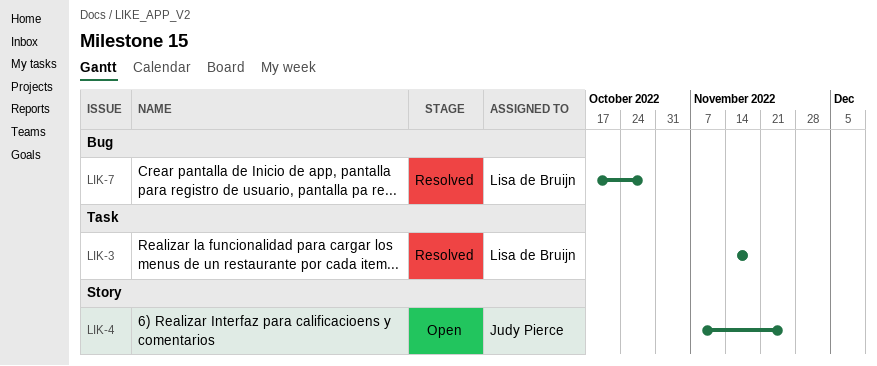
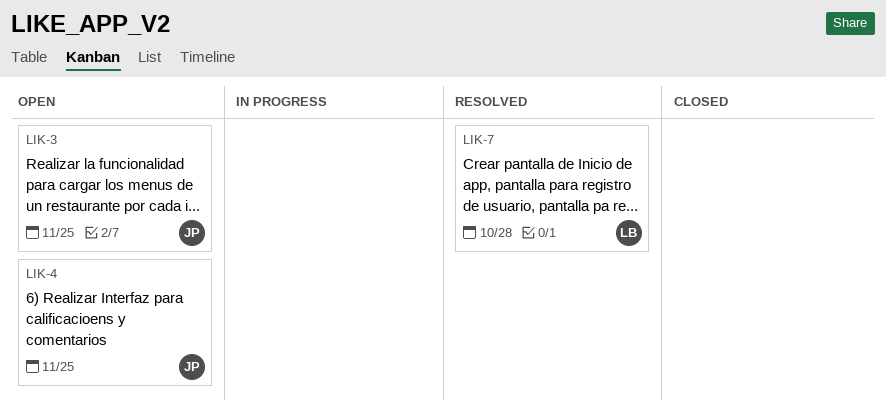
LIK-3, status: Resolved -> Open
LIK-3, owner: Lisa de Bruijn -> Judy Pierce
LIK-3, due: Nov 18 -> Nov 25

